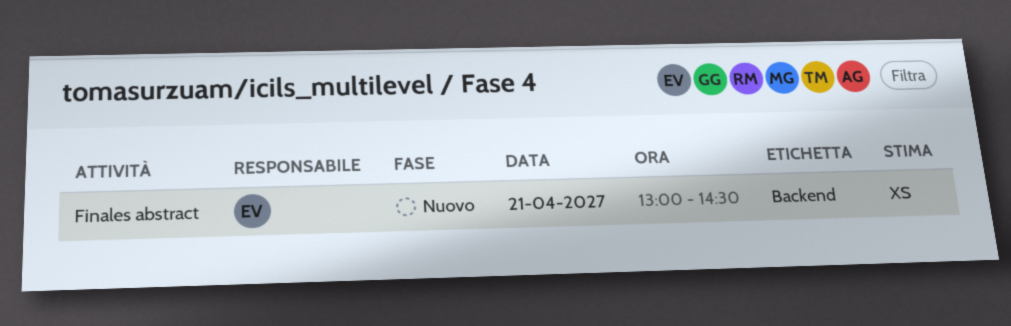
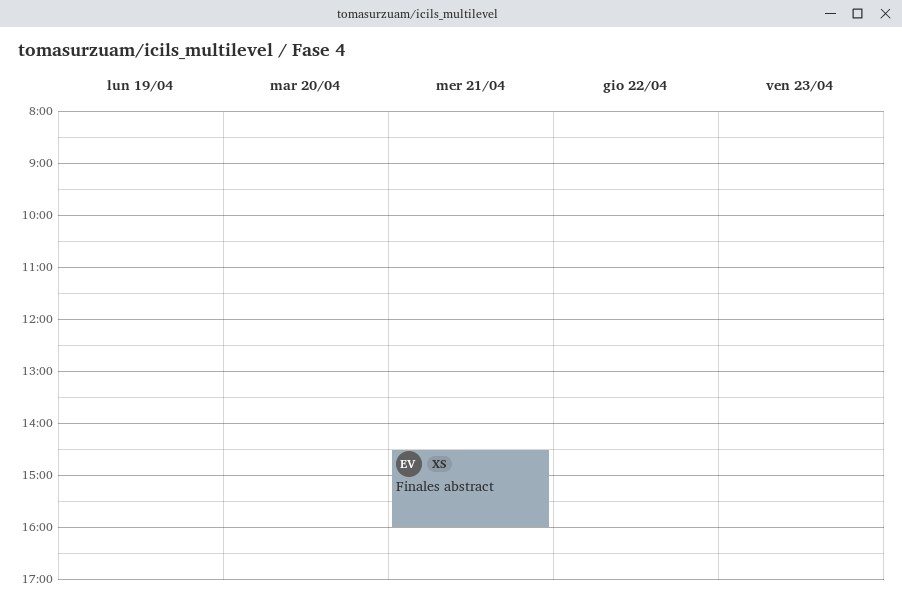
Finales abstract, begins: 13:00 -> 14:30
Finales abstract, ends: 14:30 -> 16:00

